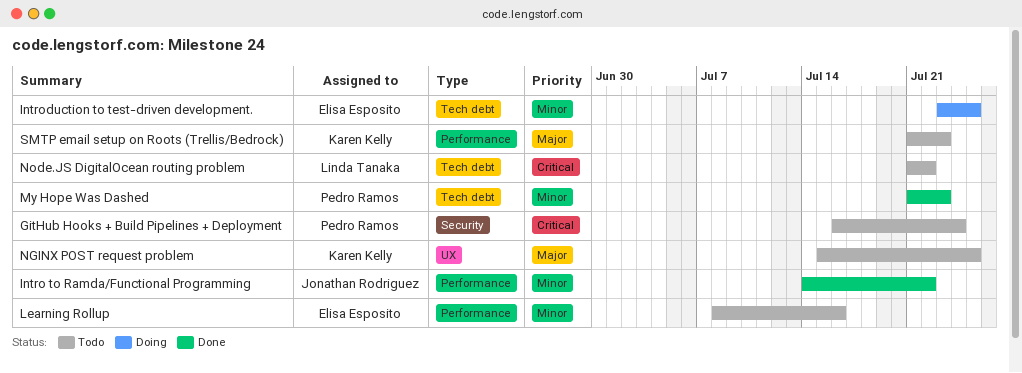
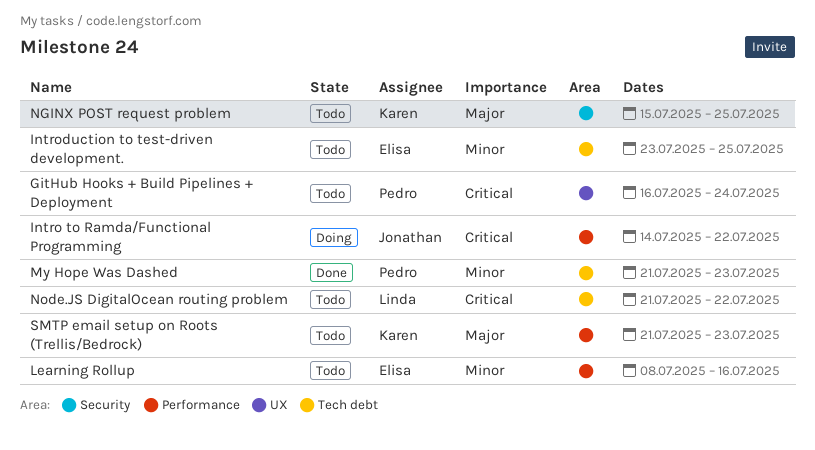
GitHub Hooks + Build Pipelines + Deployment, label: Security -> UX
Intro to Ramda/Functional Programming, status: Done -> Doing
Intro to Ramda/Functional Programming, priority: Minor -> Critical
Introduction to test-driven development., status: Doing -> Todo
NGINX POST request problem, label: UX -> Security

